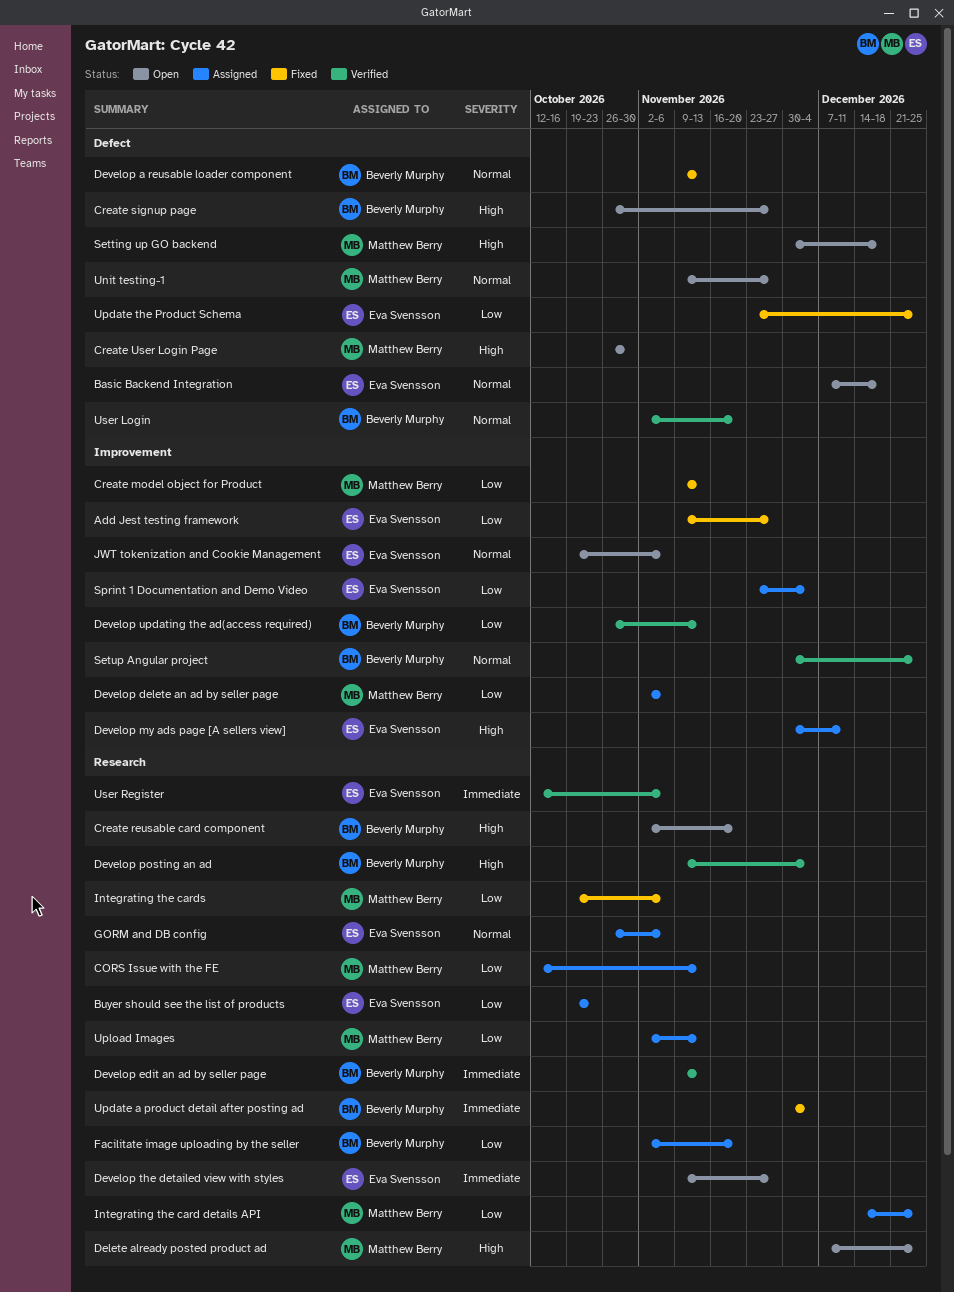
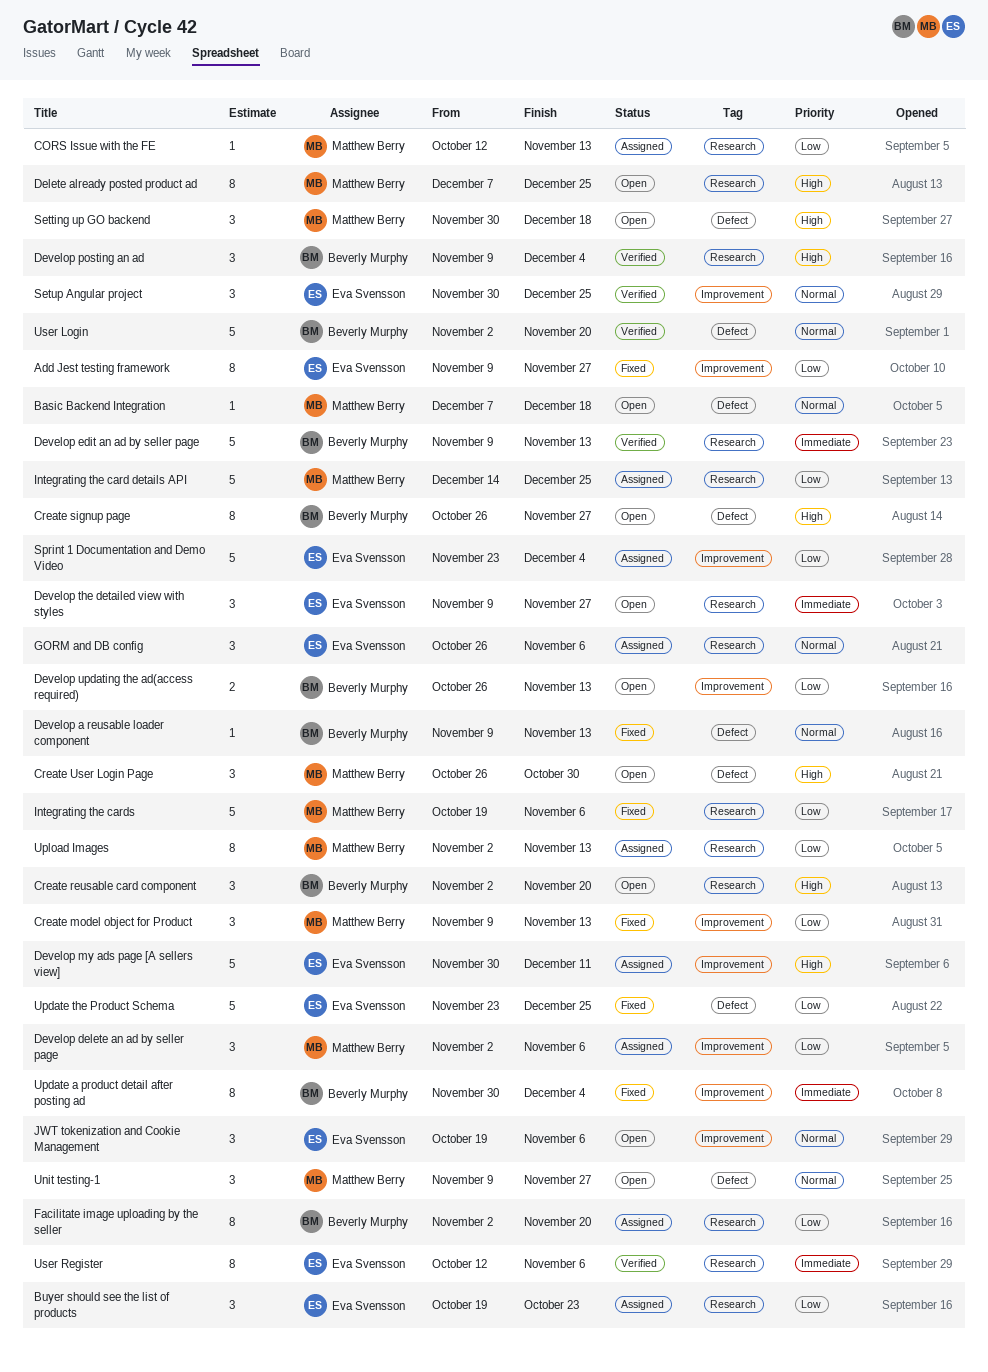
Basic Backend Integration, owner: Eva Svensson -> Matthew Berry
Develop updating the ad(access required), status: Verified -> Open
Setup Angular project, owner: Beverly Murphy -> Eva Svensson
Update a product detail after posting ad, label: Research -> Improvement

